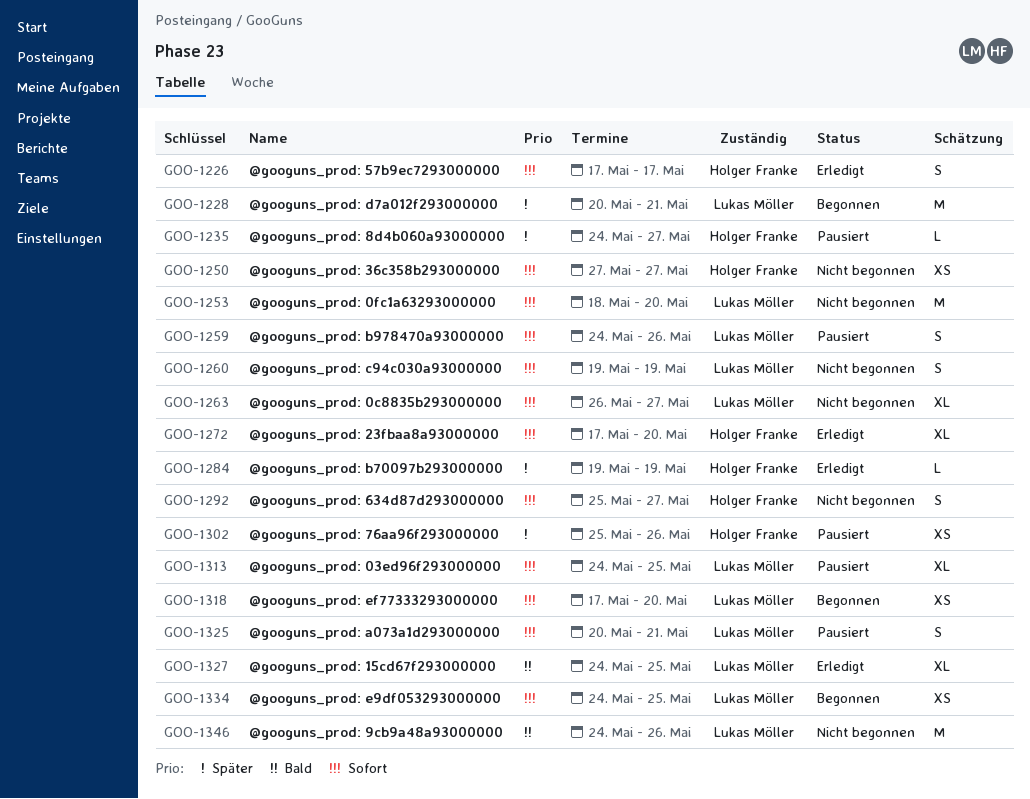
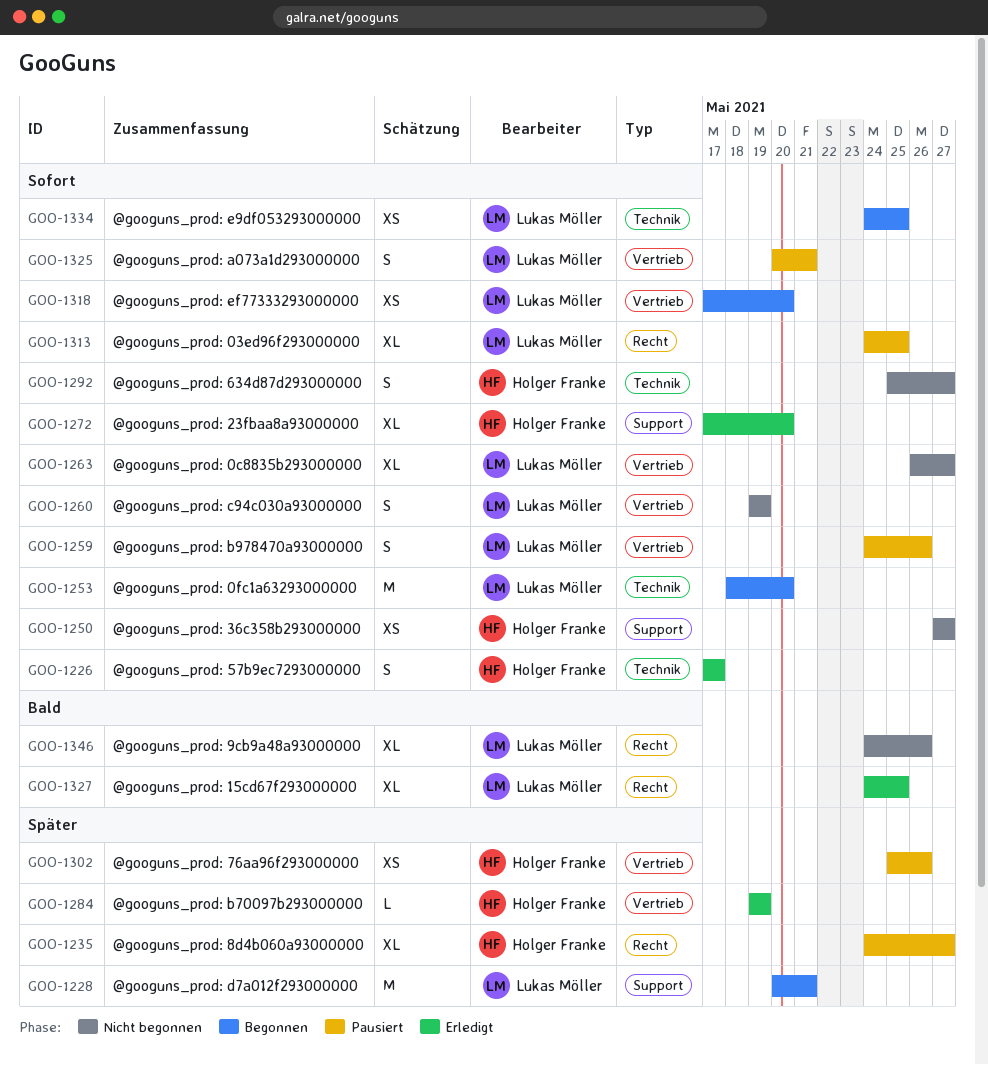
GOO-1235, estimate: L -> XL
GOO-1253, status: Nicht begonnen -> Begonnen
GOO-1346, estimate: M -> XL

